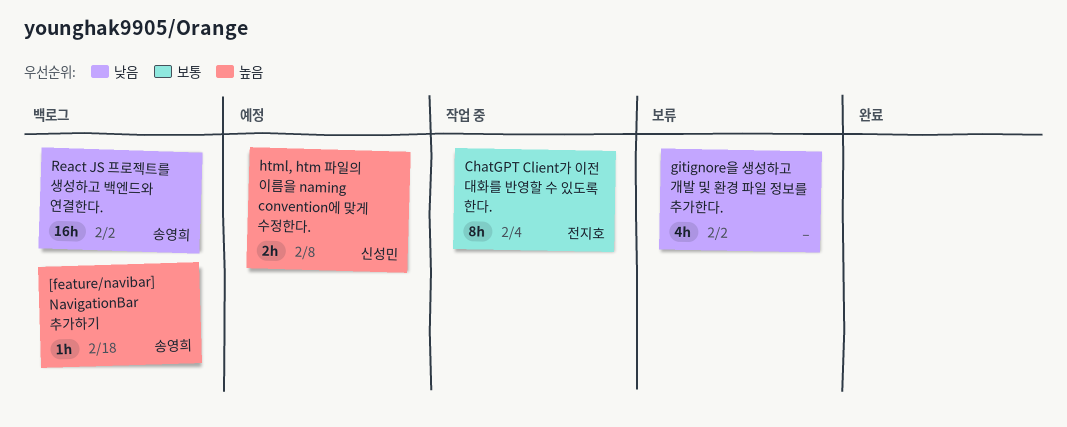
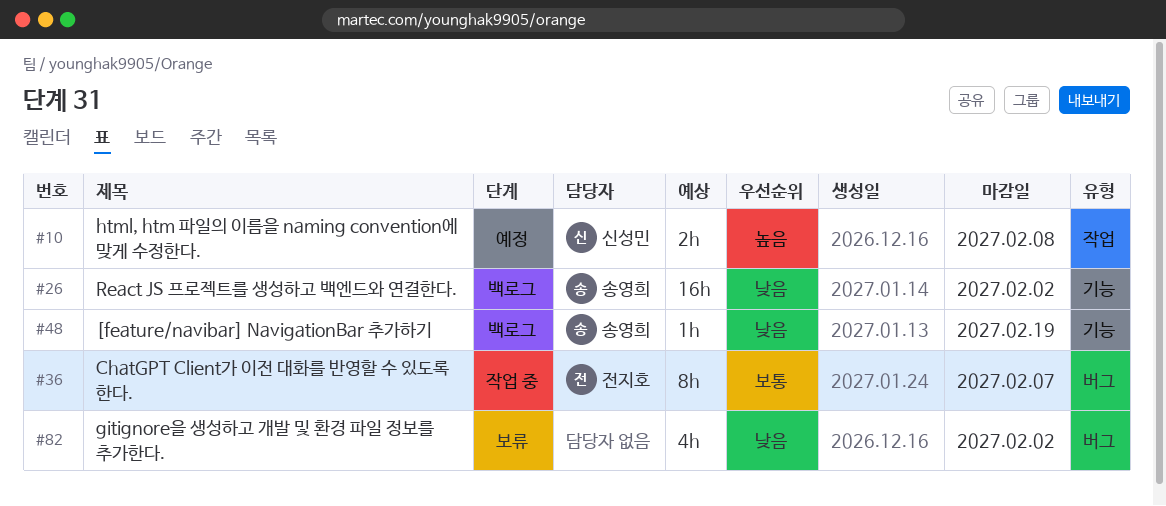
[feature/navibar] NavigationBar 추가하기, priority: 높음 -> 낮음
[feature/navibar] NavigationBar 추가하기, due: Feb 18 -> Feb 19
ChatGPT Client가 이전 대화를 반영할 수 있도록 한다., due: Feb 4 -> Feb 7

